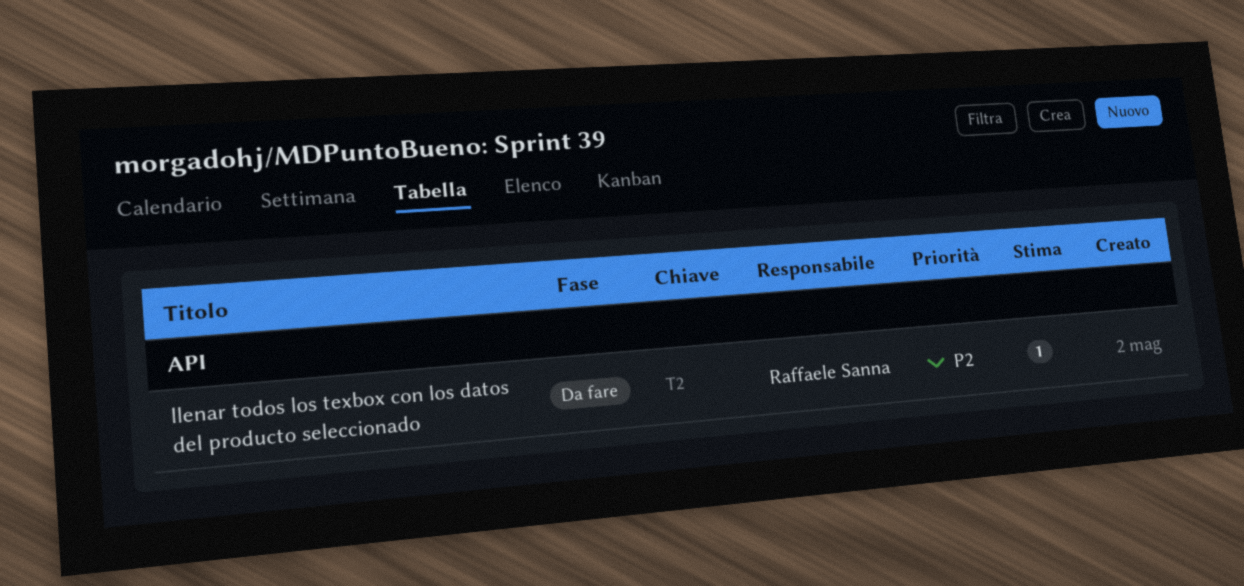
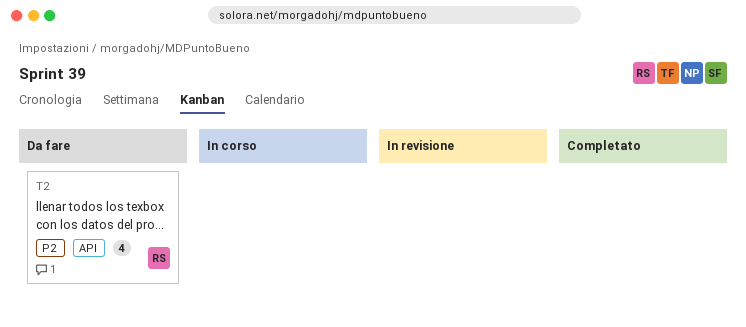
T2, estimate: 1 -> 4

